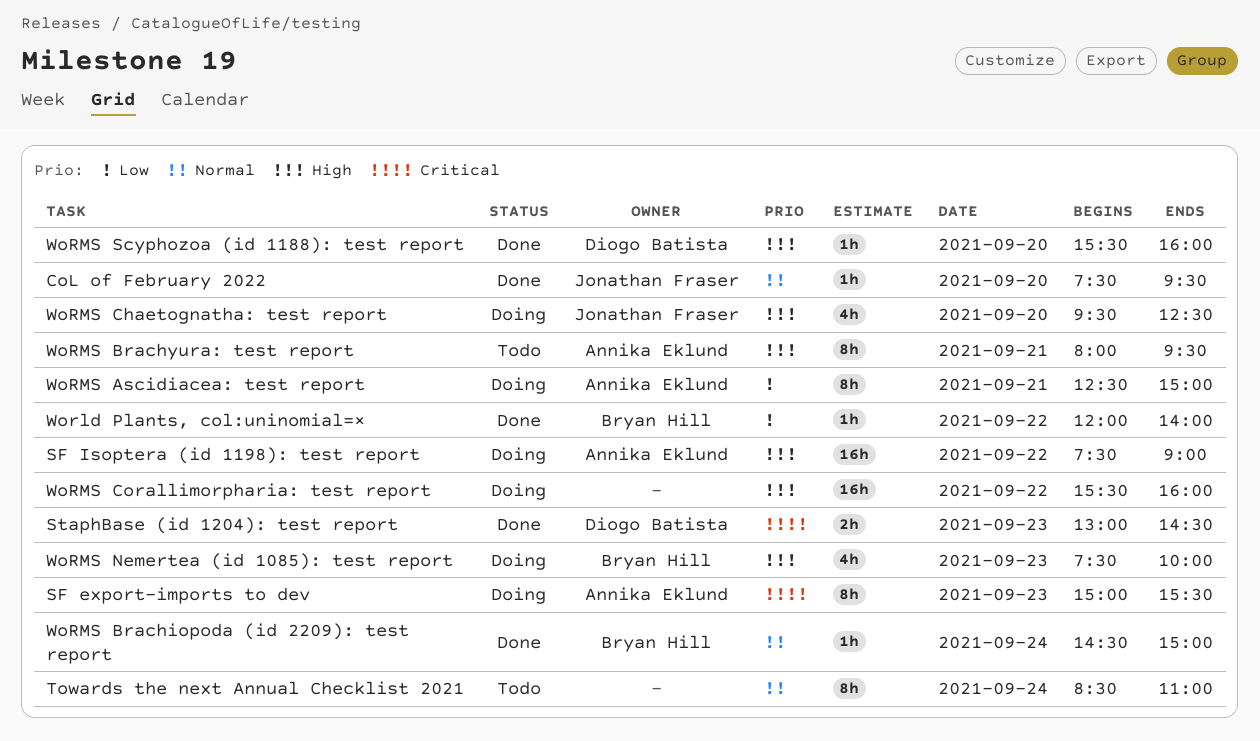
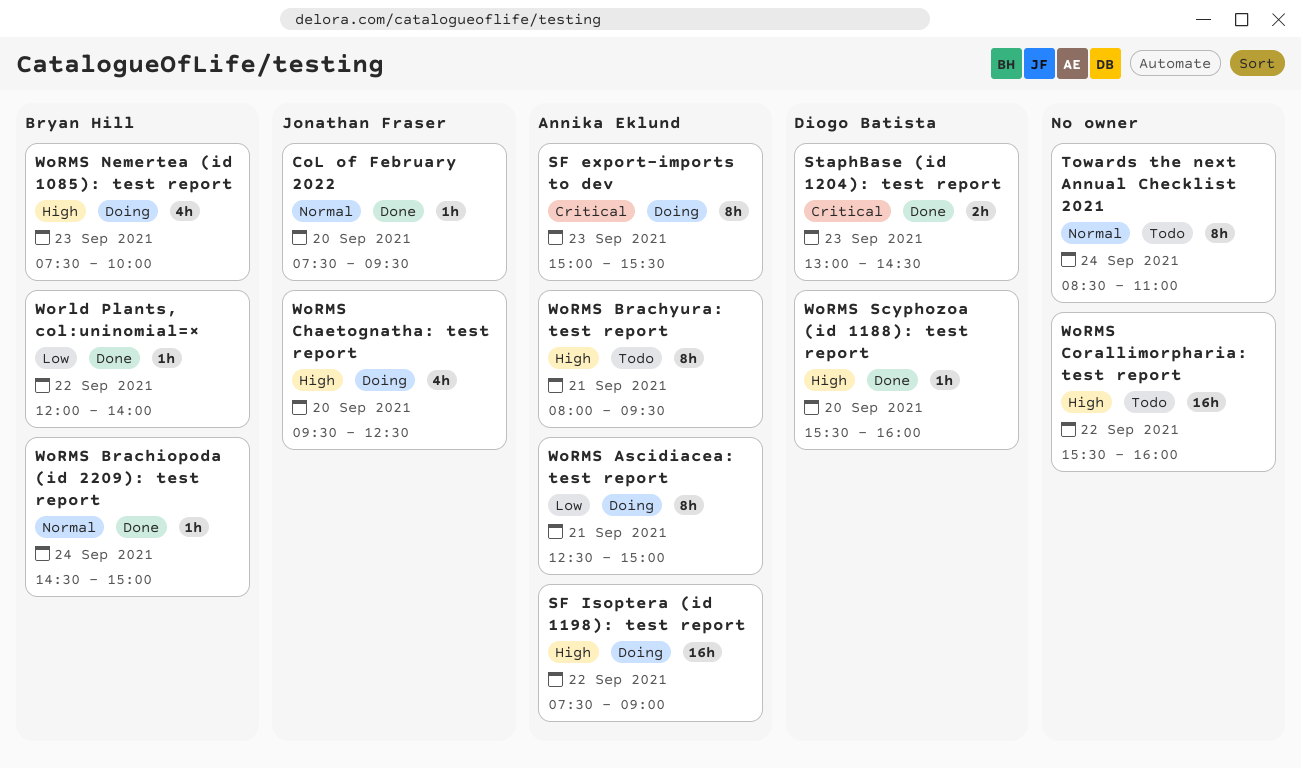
WoRMS Corallimorpharia: test report, status: Doing -> Todo

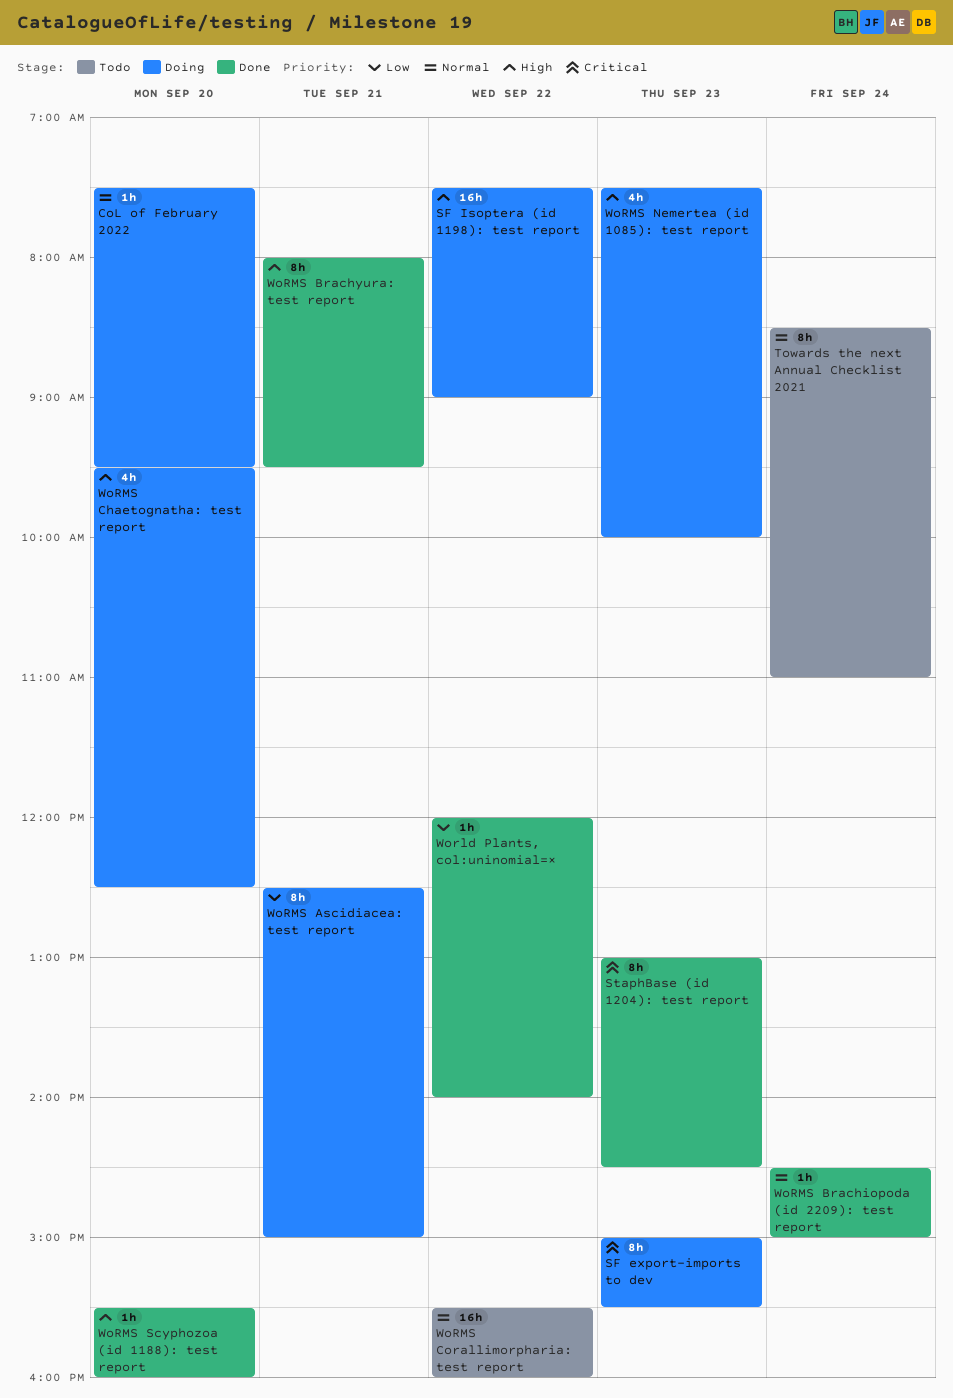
CoL of February 2022, status: Done -> Doing
StaphBase (id 1204): test report, estimate: 2h -> 8h
WoRMS Brachyura: test report, status: Todo -> Done
WoRMS Corallimorpharia: test report, priority: High -> Normal

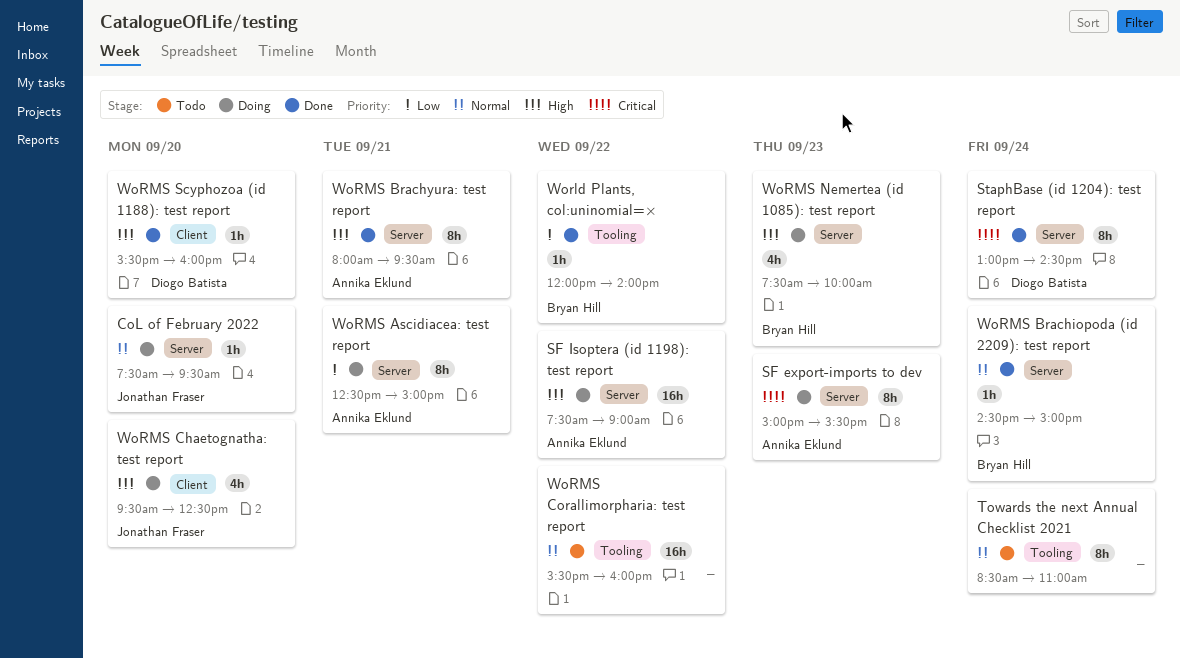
StaphBase (id 1204): test report, day: Sep 23 -> Sep 24

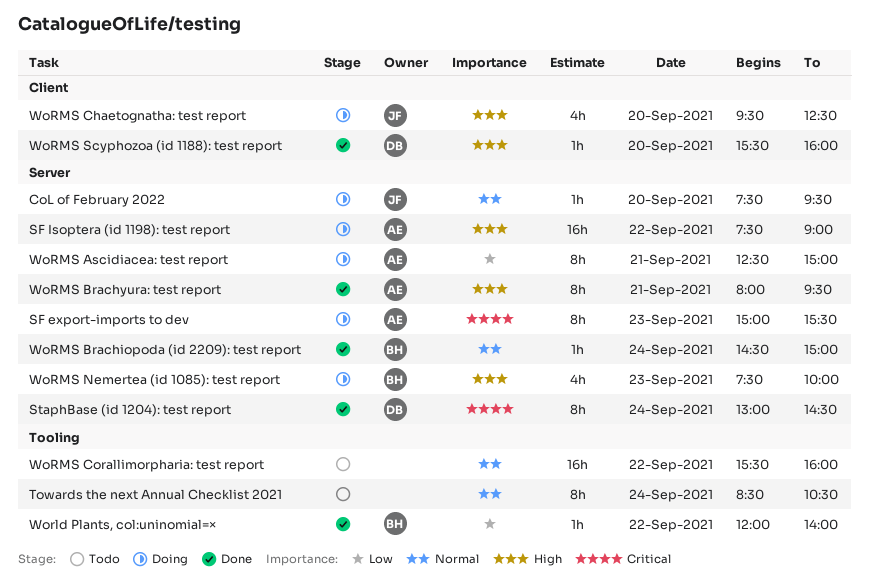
Towards the next Annual Checklist 2021, ends: 11:00 -> 10:30

